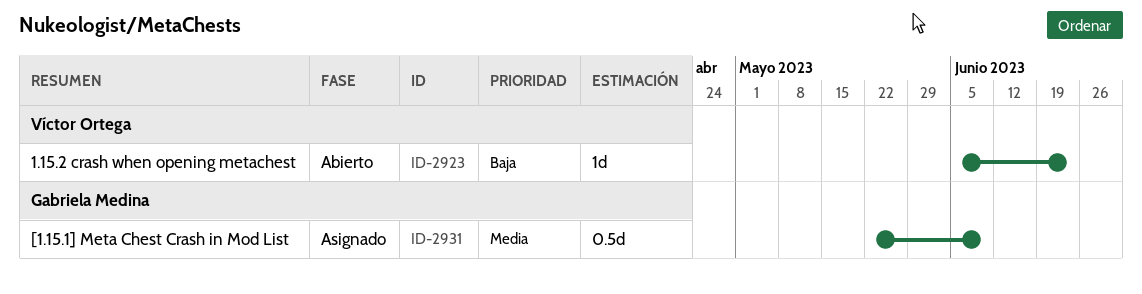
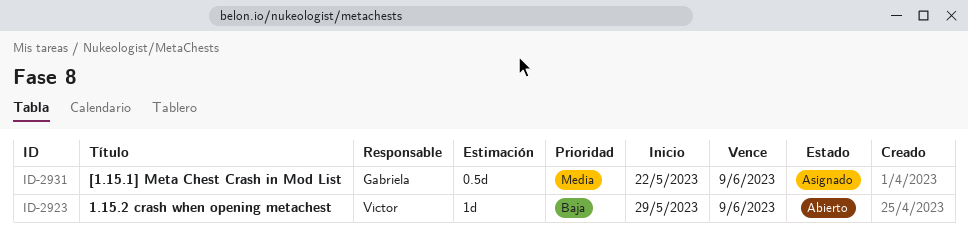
ID-2923, start: Jun 5 -> May 29
ID-2923, due: Jun 23 -> Jun 9

